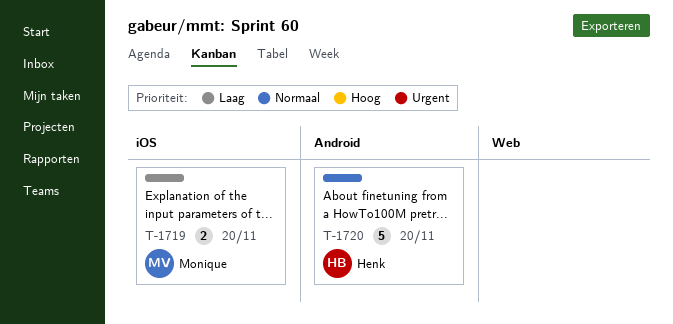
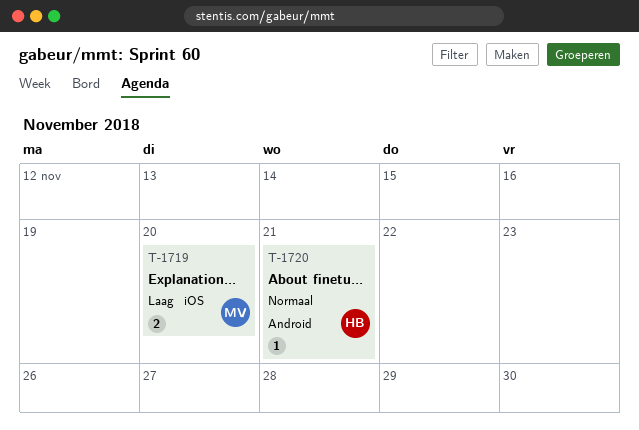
T-1720, estimate: 5 -> 1
T-1720, due: Nov 20 -> Nov 21

